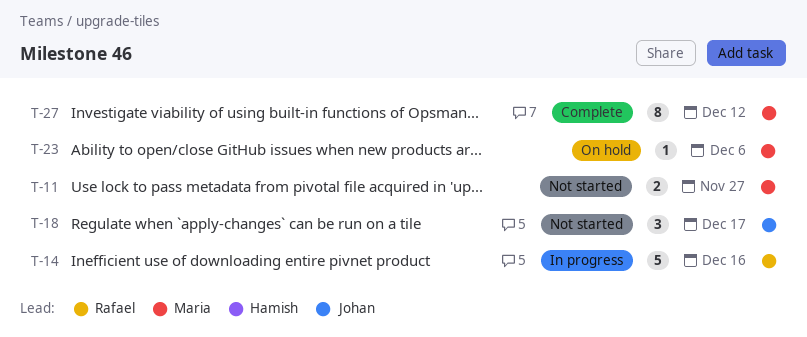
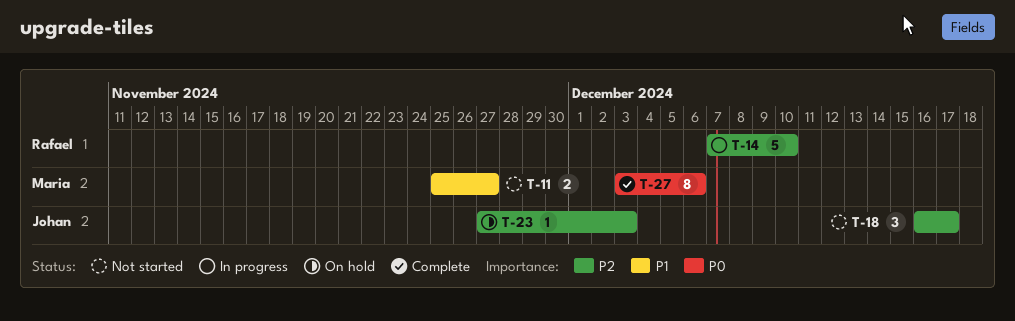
T-14, due: Dec 16 -> Dec 10
T-23, owner: Maria -> Johan
T-23, due: Dec 6 -> Dec 3
T-27, due: Dec 12 -> Dec 6

